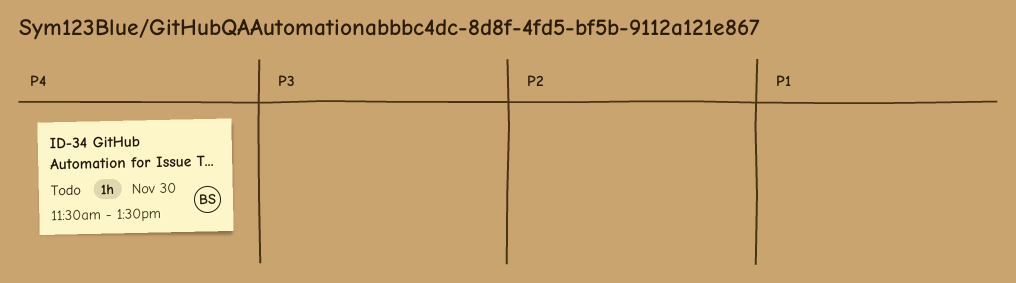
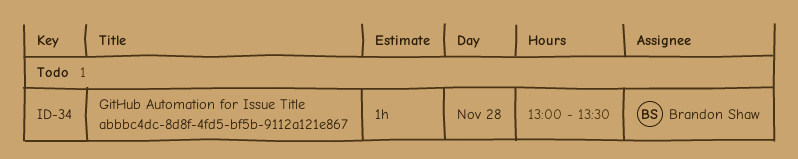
ID-34, day: Nov 30 -> Nov 28
ID-34, begins: 11:30 -> 13:00

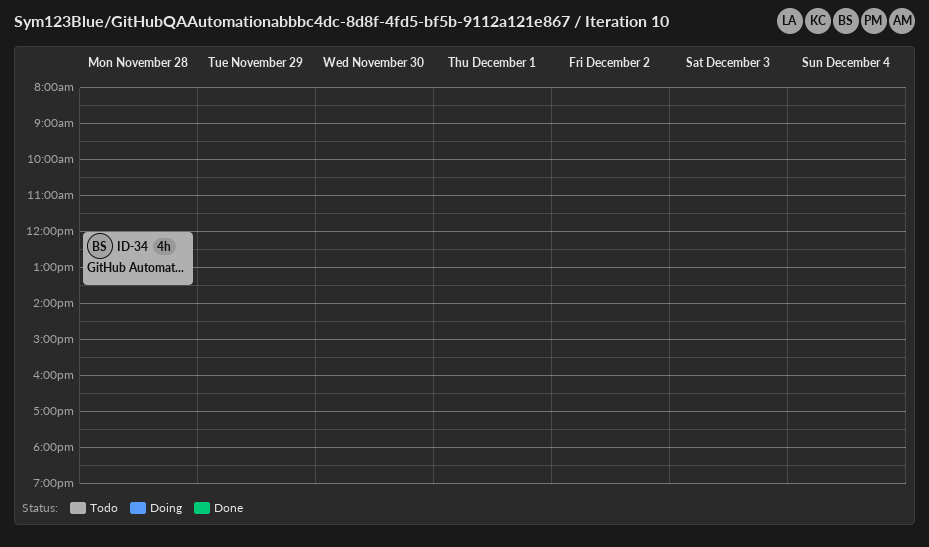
ID-34, estimate: 1h -> 4h
ID-34, begins: 13:00 -> 12:00

